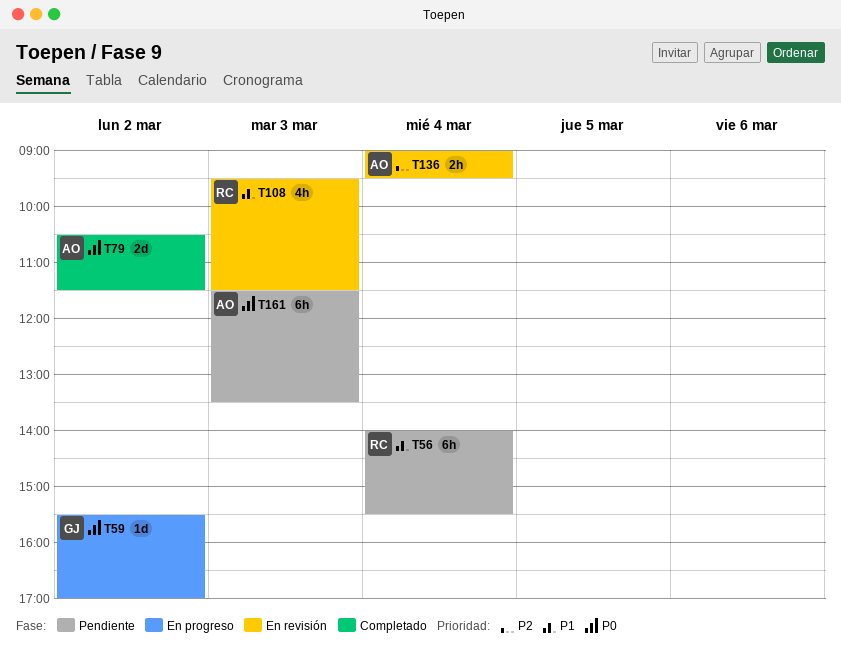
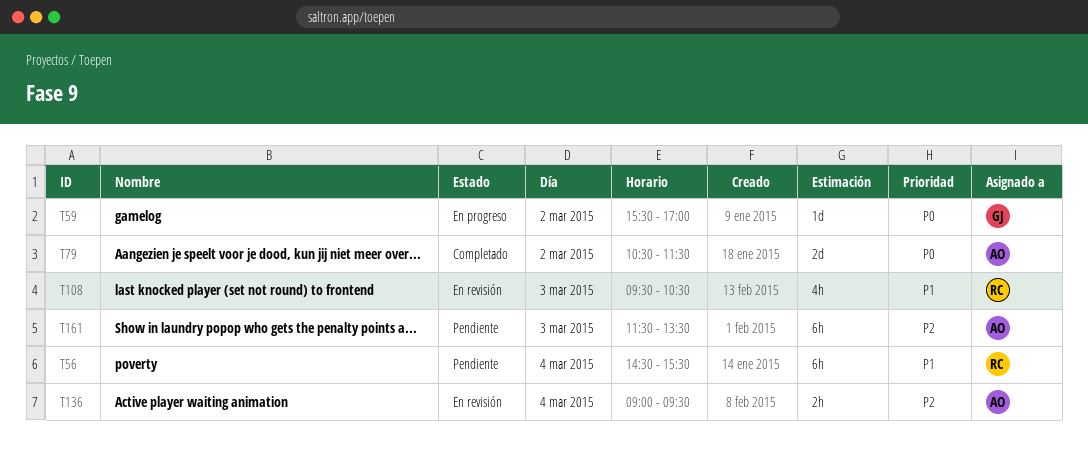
T56, begins: 14:00 -> 14:30
T108, ends: 11:30 -> 10:30
T161, priority: P0 -> P2

